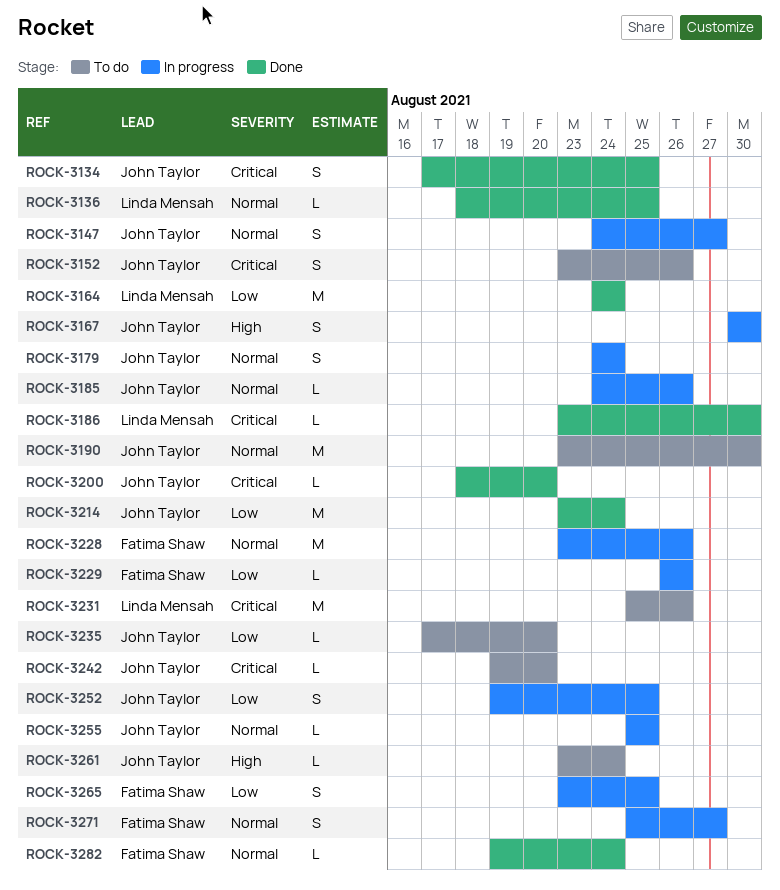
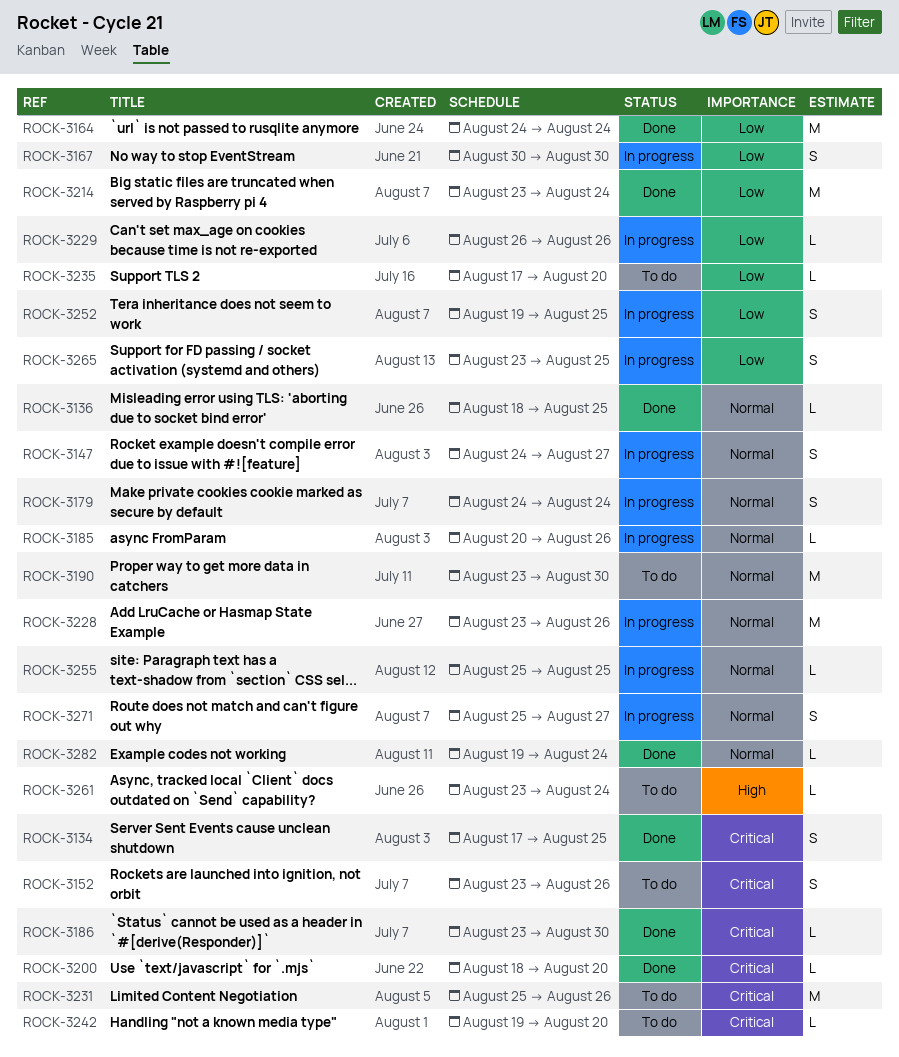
ROCK-3167, priority: High -> Low
ROCK-3185, start: Aug 24 -> Aug 20

